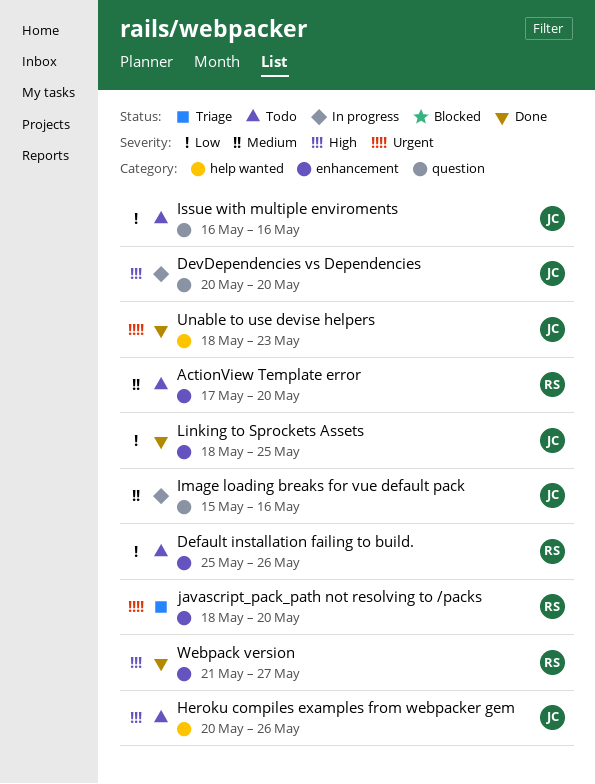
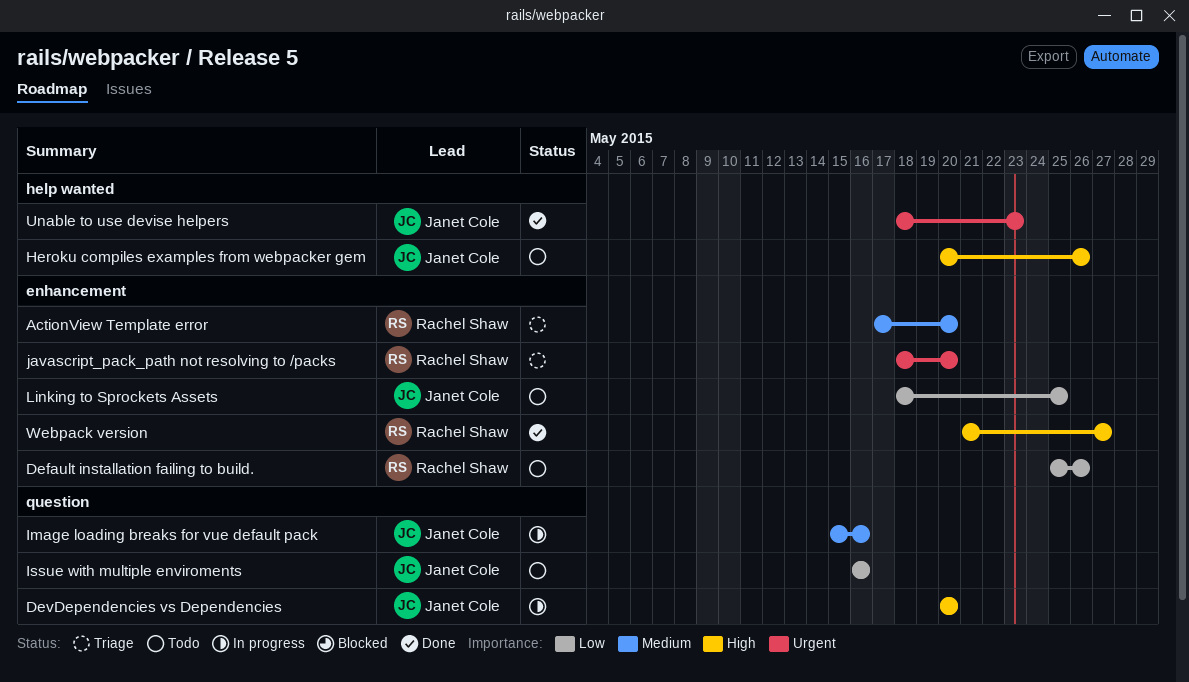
ActionView Template error, status: Todo -> Triage
Linking to Sprockets Assets, status: Done -> Todo

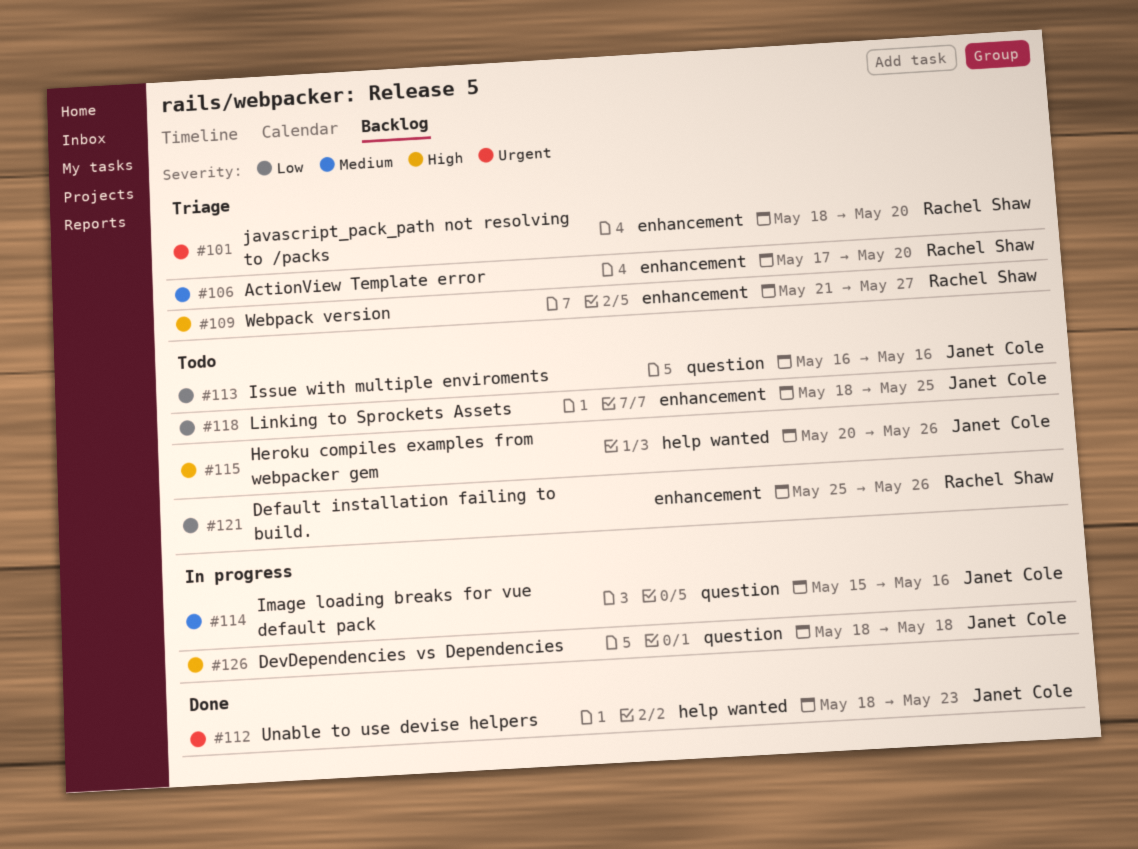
DevDependencies vs Dependencies, start: May 20 -> May 18
DevDependencies vs Dependencies, due: May 20 -> May 18
Webpack version, status: Done -> Triage

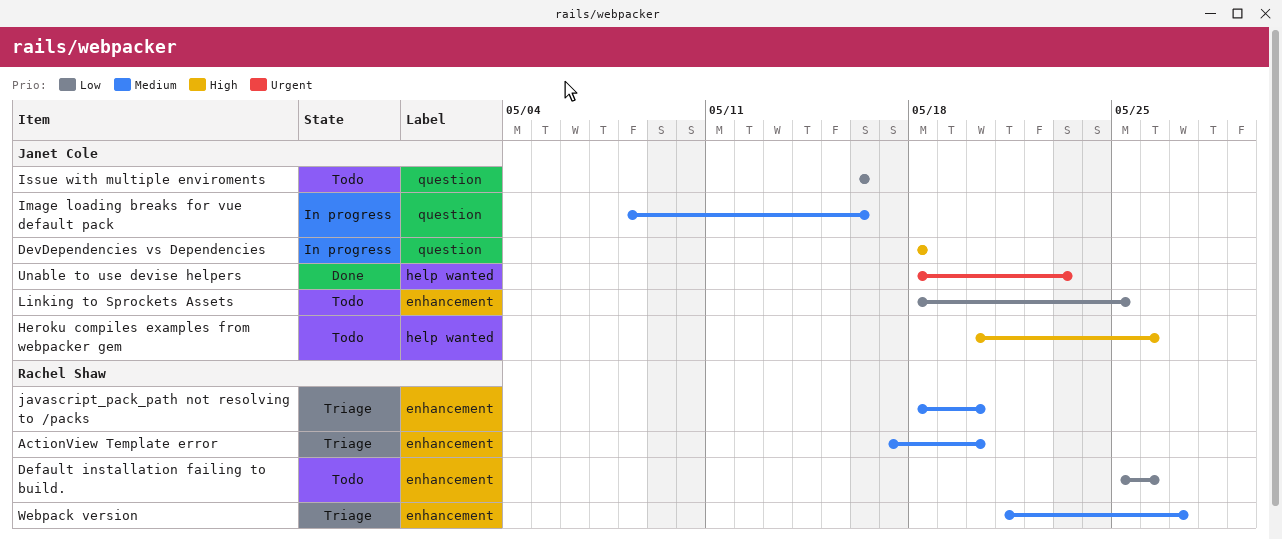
Image loading breaks for vue default pack, start: May 15 -> May 8
javascript_pack_path not resolving to /packs, priority: Urgent -> Medium
Webpack version, priority: High -> Medium

